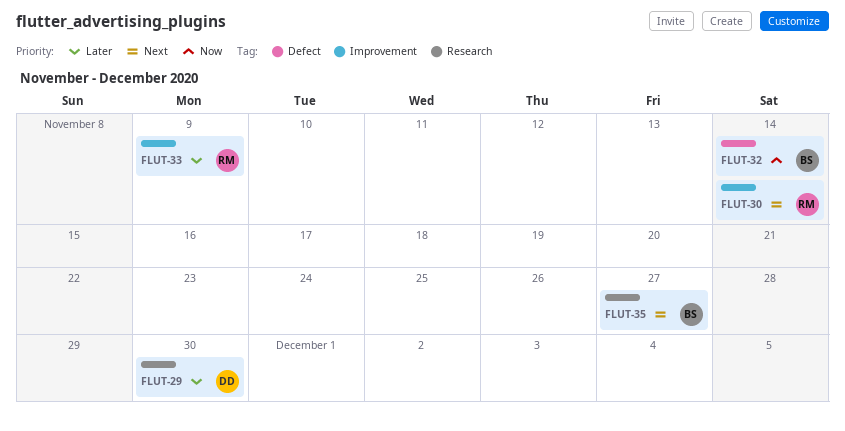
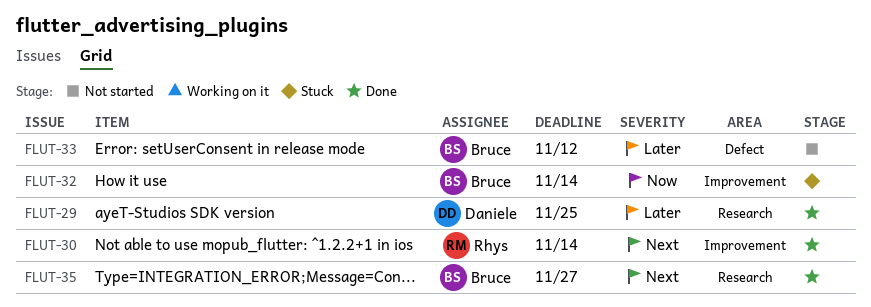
FLUT-29, due: Nov 30 -> Nov 25
FLUT-32, label: Defect -> Improvement
FLUT-33, owner: Rhys -> Bruce
FLUT-33, label: Improvement -> Defect
FLUT-33, due: Nov 9 -> Nov 12

